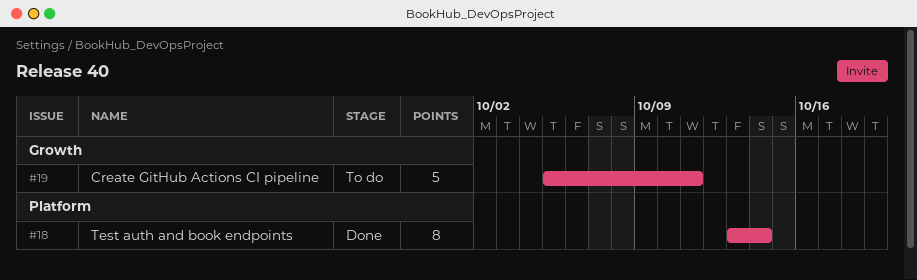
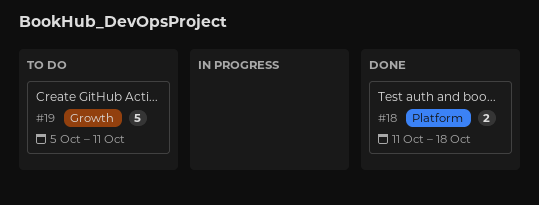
#18, estimate: 8 -> 2
#18, start: Oct 13 -> Oct 11
#18, due: Oct 14 -> Oct 18

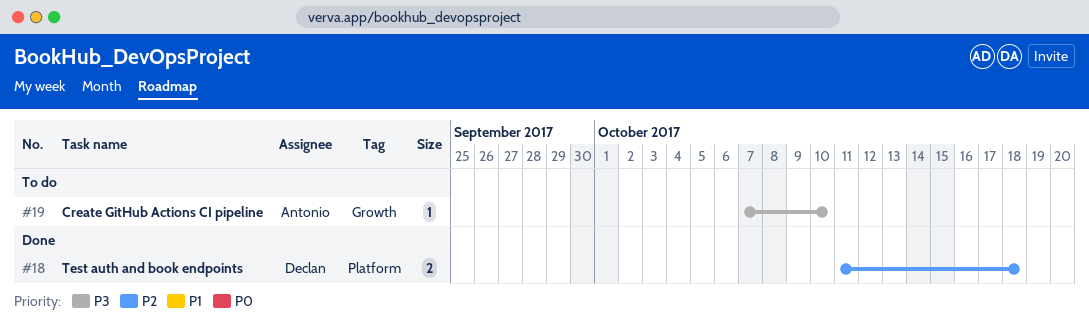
#19, estimate: 5 -> 1
#19, start: Oct 5 -> Oct 7
#19, due: Oct 11 -> Oct 10

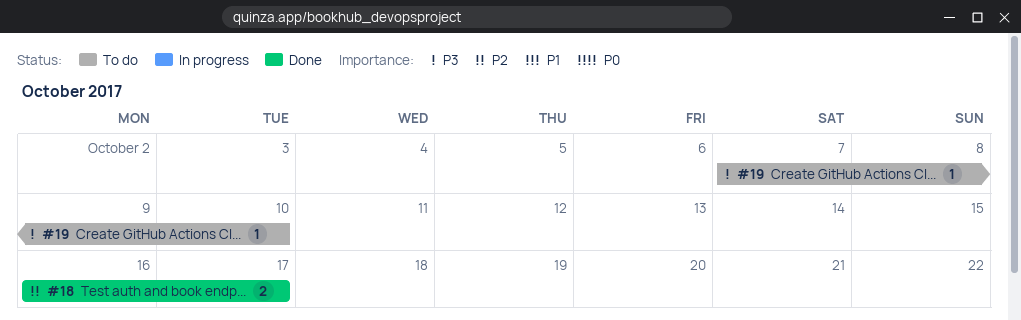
#18, start: Oct 11 -> Oct 16
#18, due: Oct 18 -> Oct 17

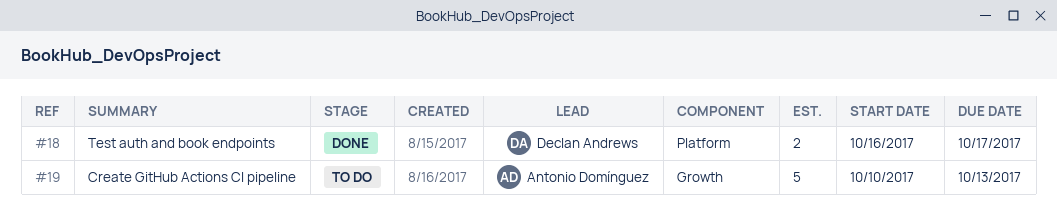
#19, estimate: 1 -> 5
#19, start: Oct 7 -> Oct 10
#19, due: Oct 10 -> Oct 13

